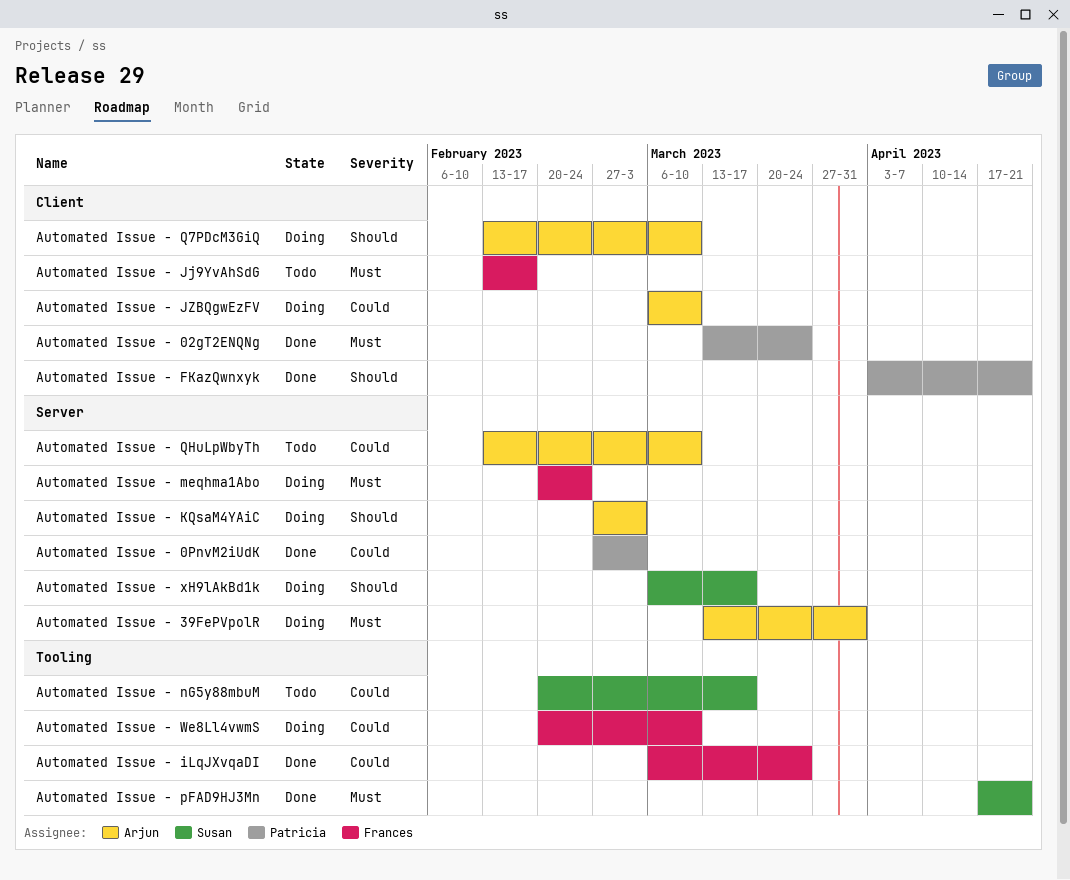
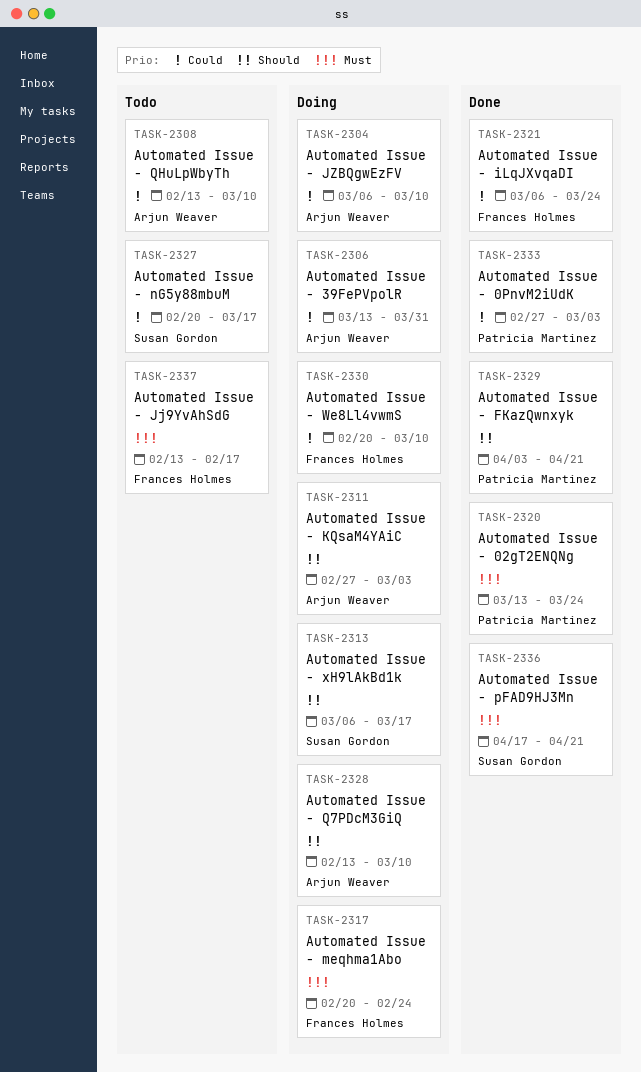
Automated Issue - 39FePVpolR, priority: Must -> Could

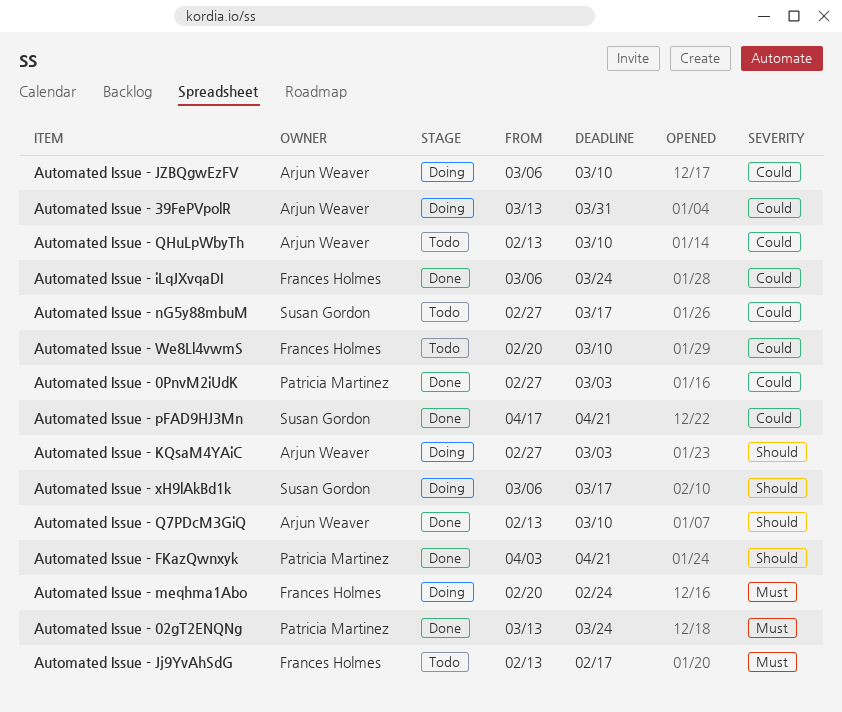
Automated Issue - nG5y88mbuM, start: Feb 20 -> Feb 27
Automated Issue - pFAD9HJ3Mn, priority: Must -> Could
Automated Issue - Q7PDcM3GiQ, status: Doing -> Done
Automated Issue - We8Ll4vwmS, status: Doing -> Todo

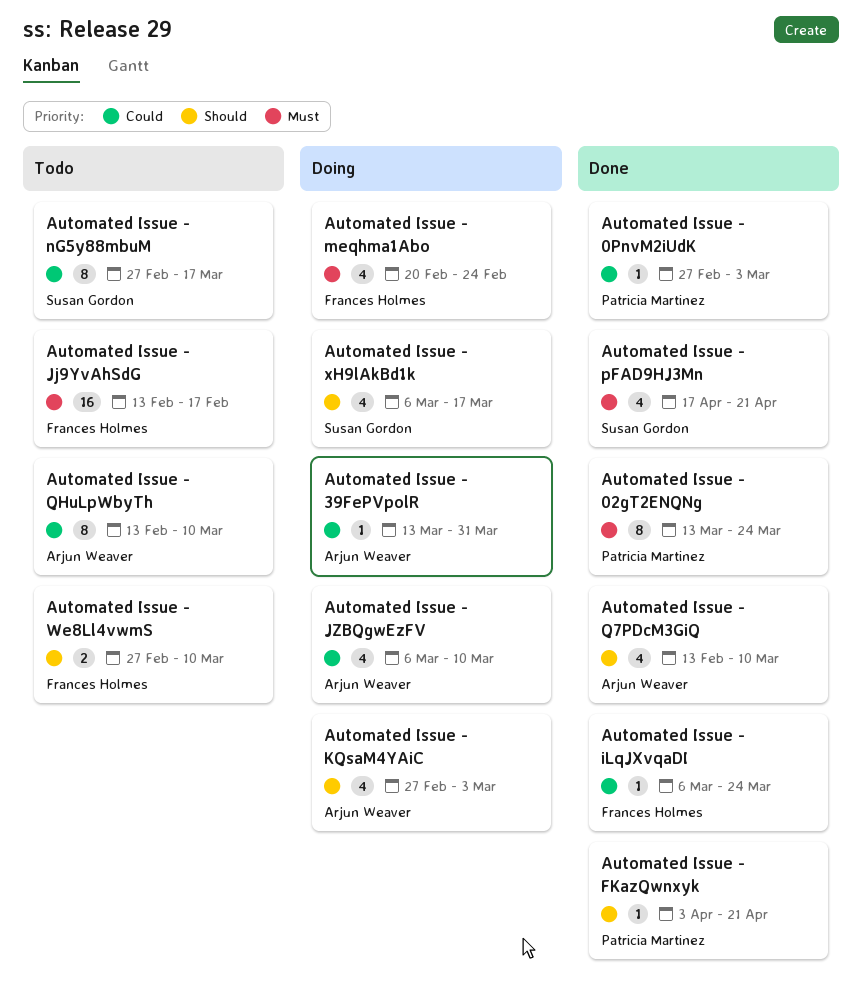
Automated Issue - pFAD9HJ3Mn, priority: Could -> Must
Automated Issue - We8Ll4vwmS, priority: Could -> Should
Automated Issue - We8Ll4vwmS, start: Feb 20 -> Feb 27

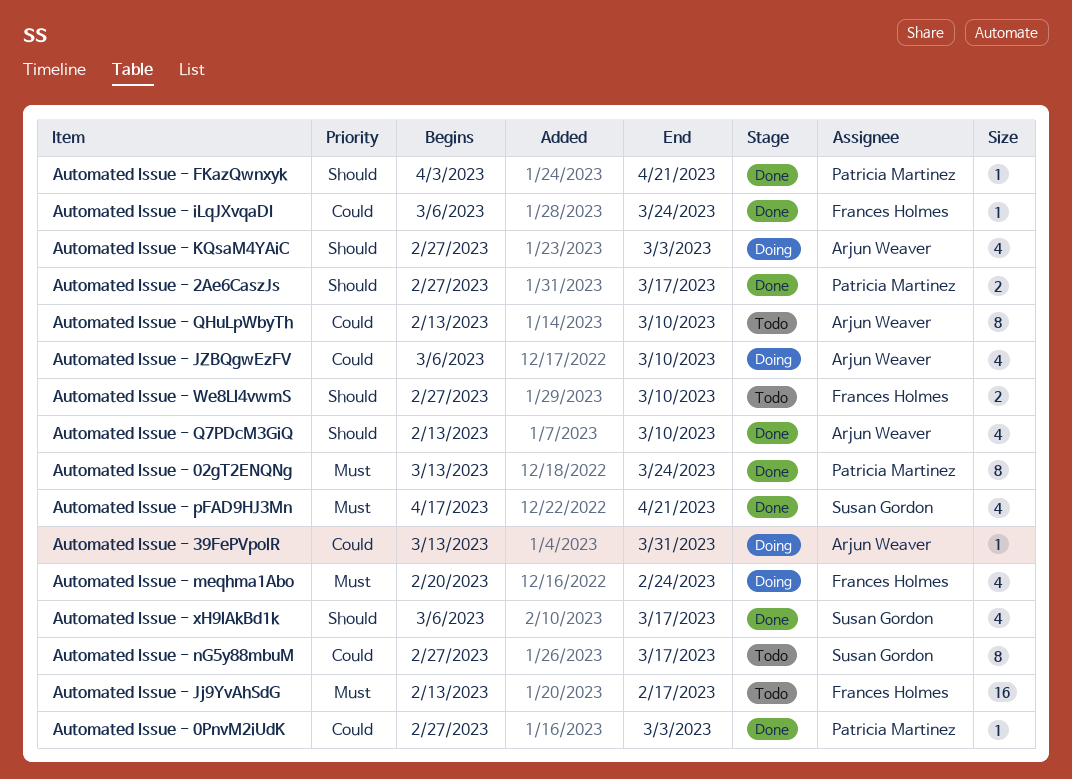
Automated Issue - 2Ae6CaszJs: none -> present
Automated Issue - xH9lAkBd1k, status: Doing -> Done

